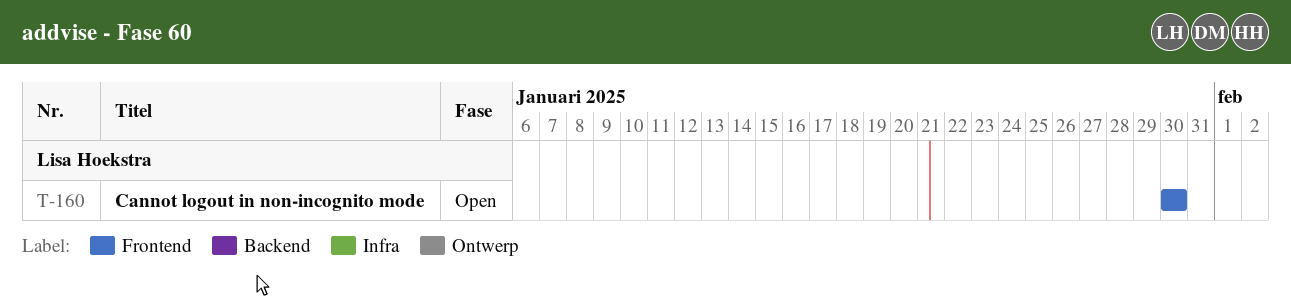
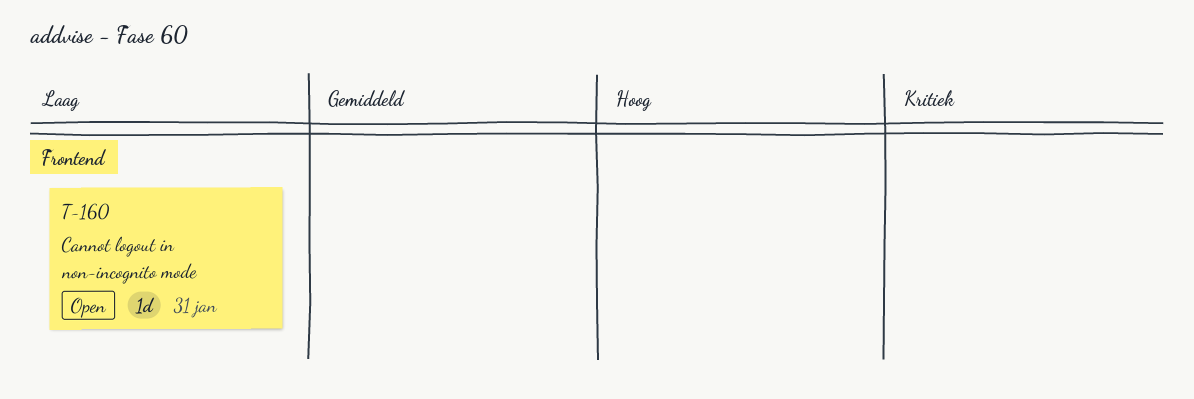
T-160, due: Jan 30 -> Jan 31

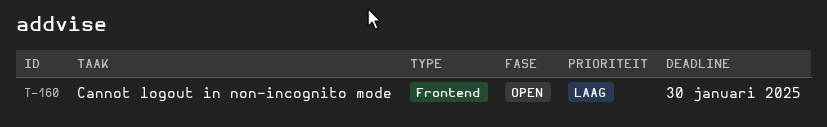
T-160, due: Jan 31 -> Jan 30

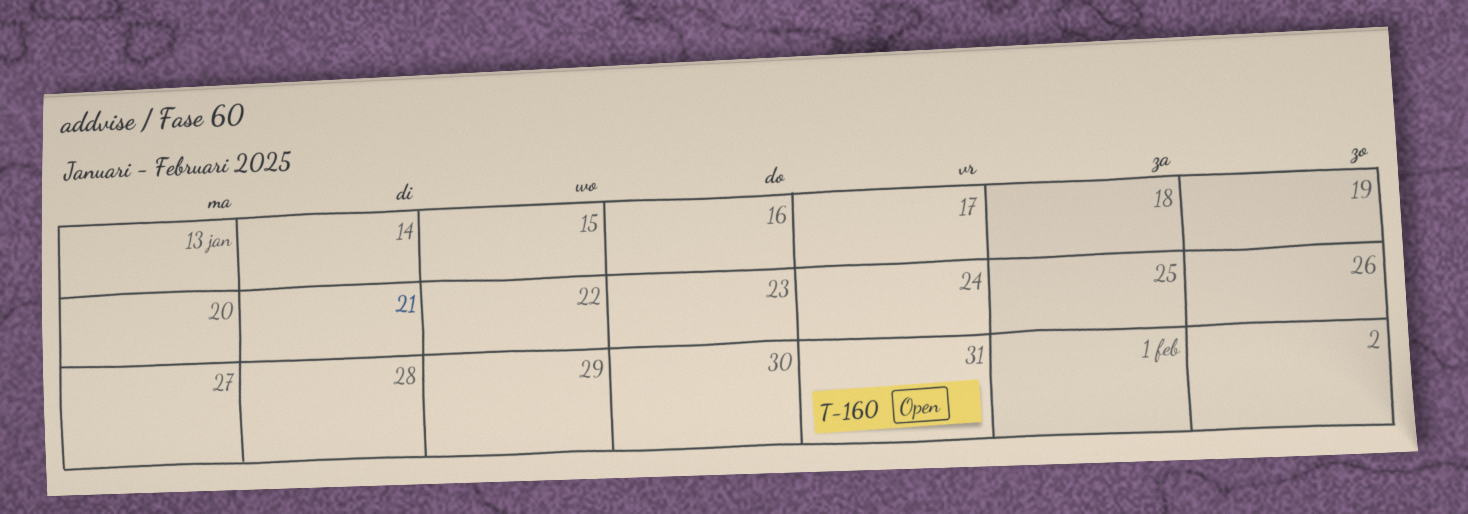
T-160, due: Jan 30 -> Jan 31

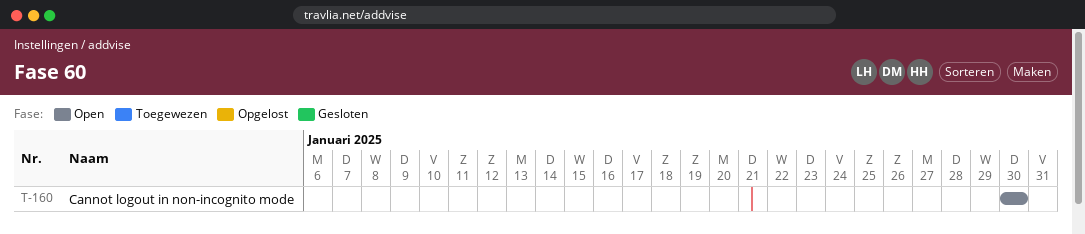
T-160, due: Jan 31 -> Jan 30

